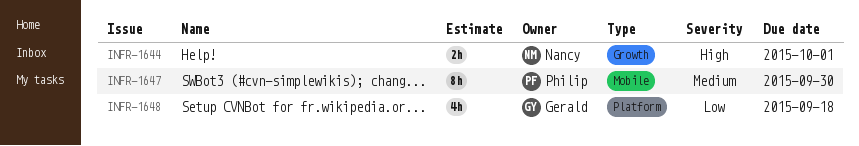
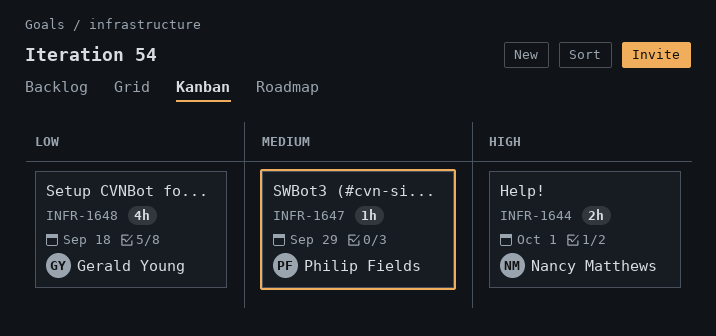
INFR-1647, estimate: 8h -> 1h
INFR-1647, due: Sep 30 -> Sep 29

